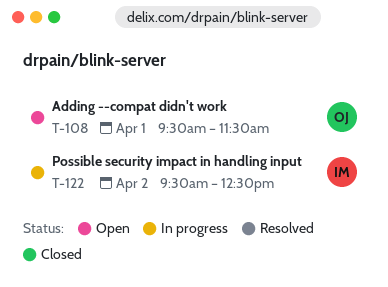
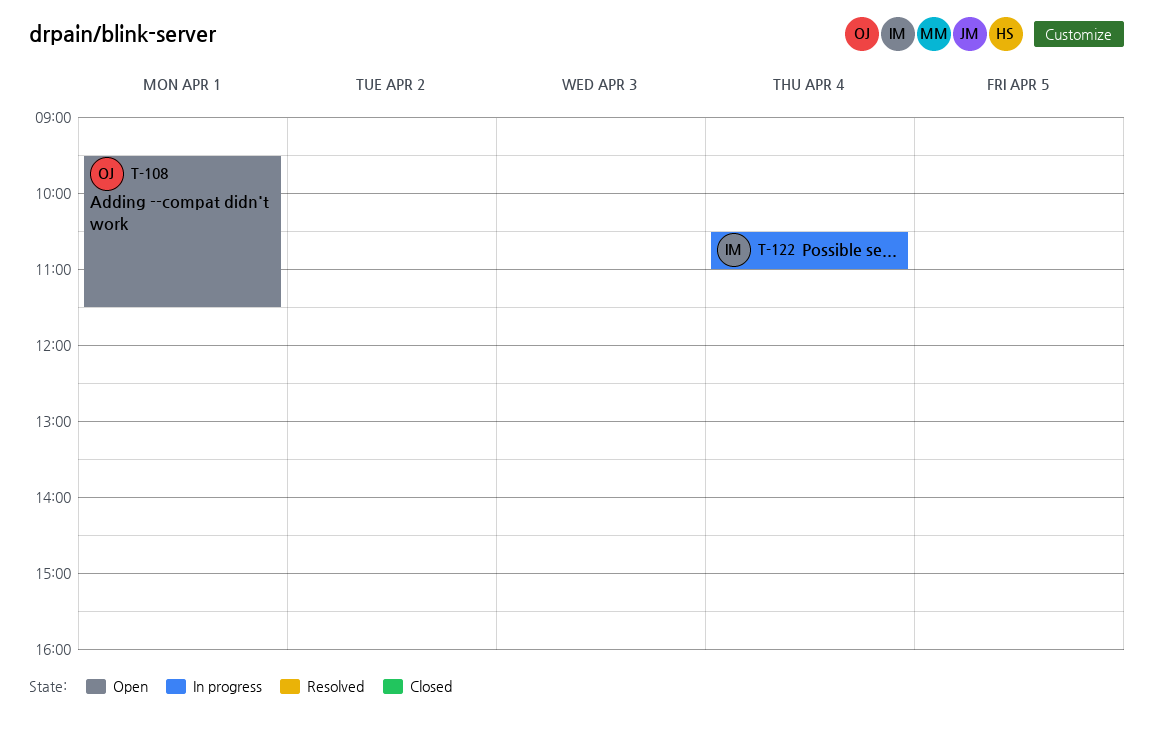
T-122, day: Apr 2 -> Apr 4
T-122, begins: 09:30 -> 10:30
T-122, ends: 12:30 -> 11:00

